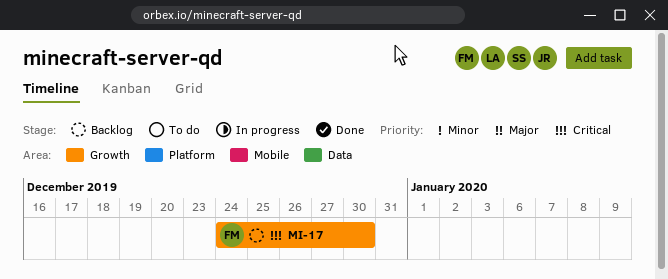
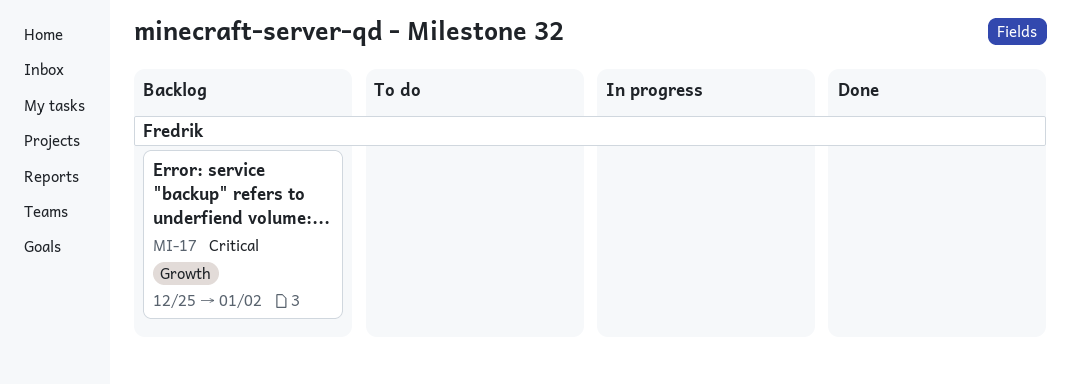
MI-17, start: Dec 24 -> Dec 25
MI-17, due: Dec 30 -> Jan 2

